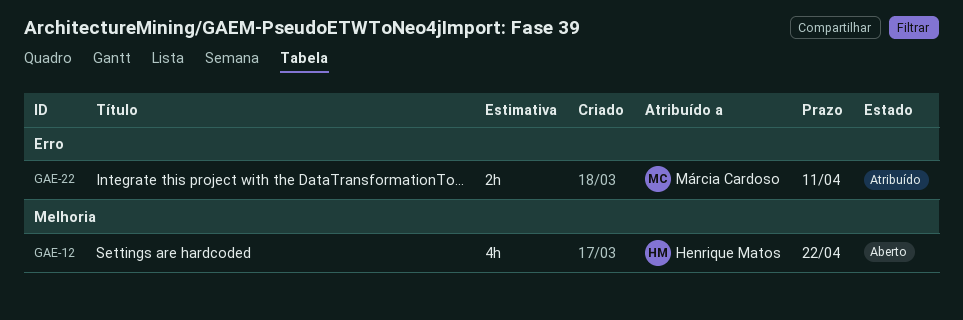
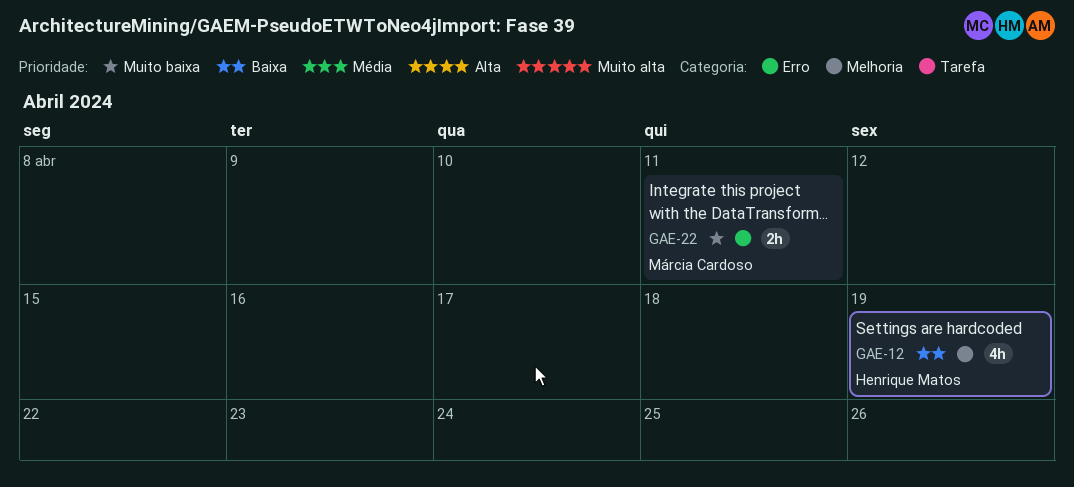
GAE-12, due: Apr 22 -> Apr 19

